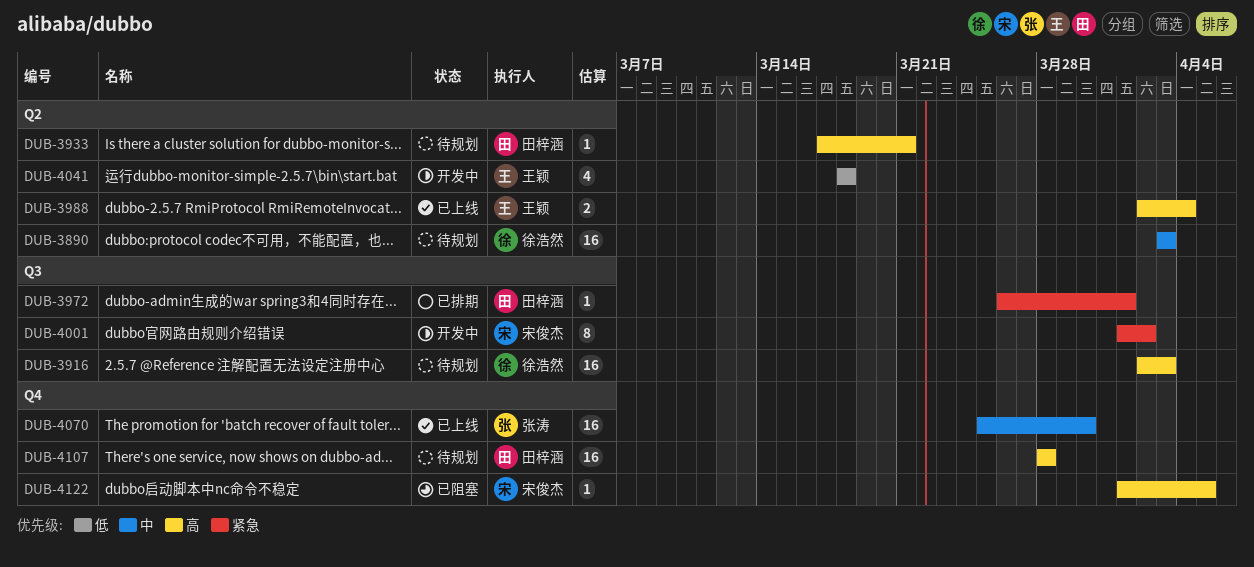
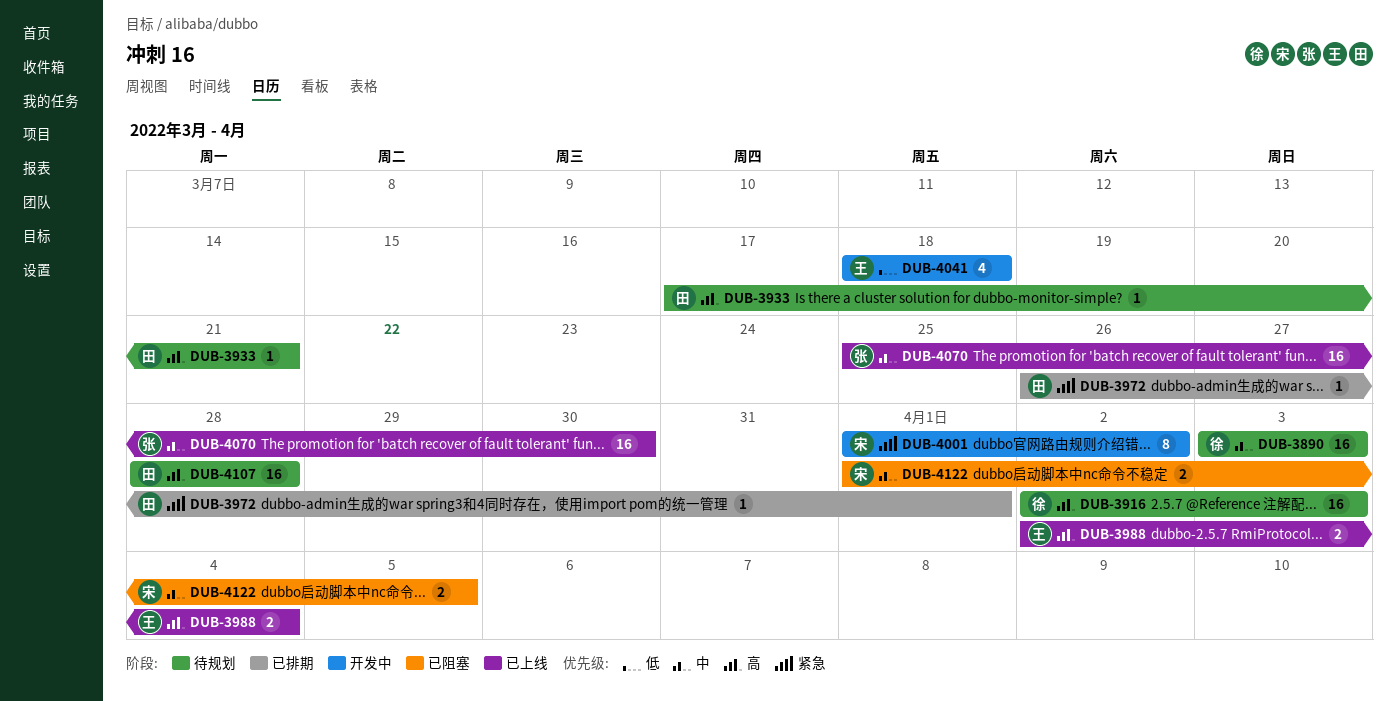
DUB-4122, priority: 高 -> 中
DUB-4122, estimate: 1 -> 2

